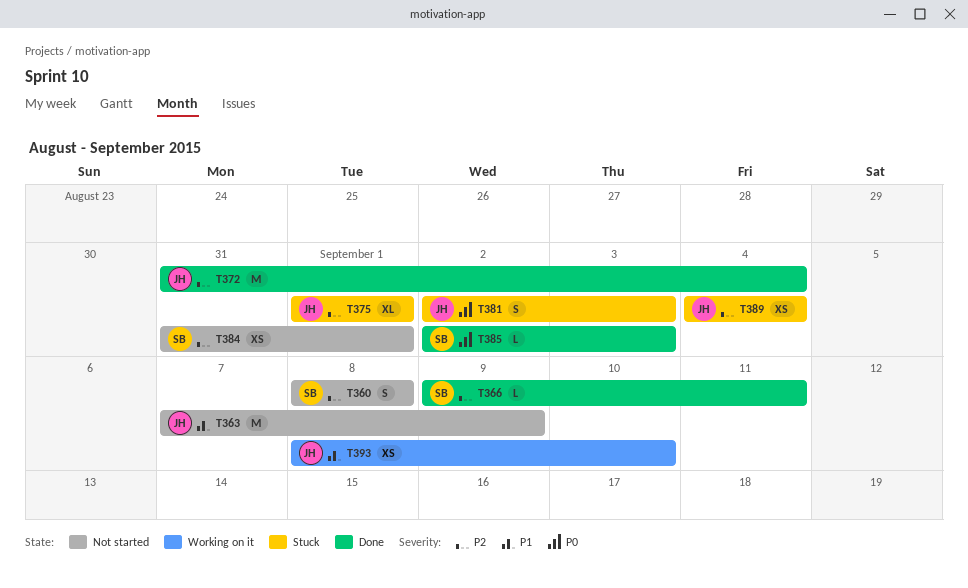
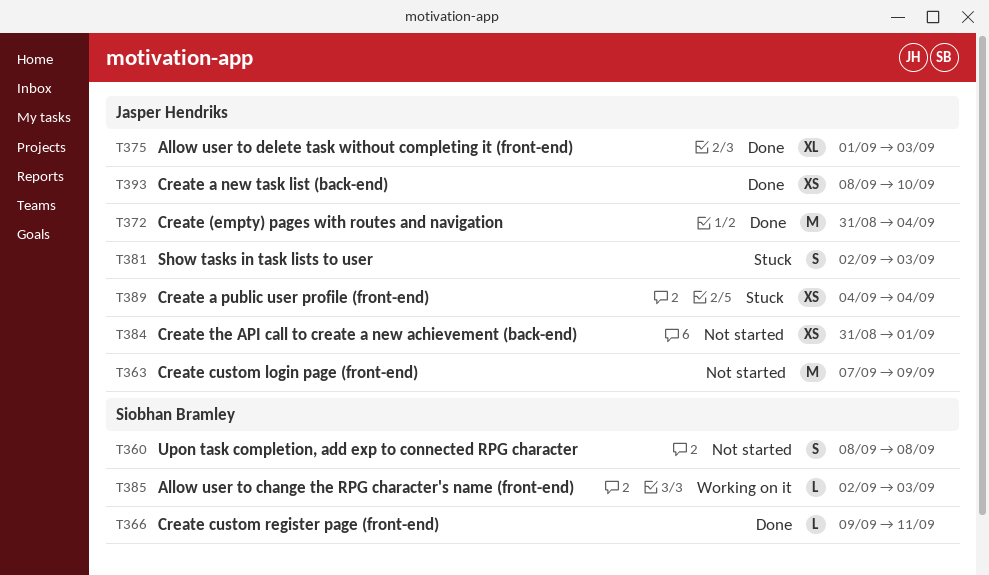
T375, status: Stuck -> Done
T375, due: Sep 1 -> Sep 3
T384, owner: Siobhan Bramley -> Jasper Hendriks
T385, status: Done -> Working on it
T393, status: Working on it -> Done

